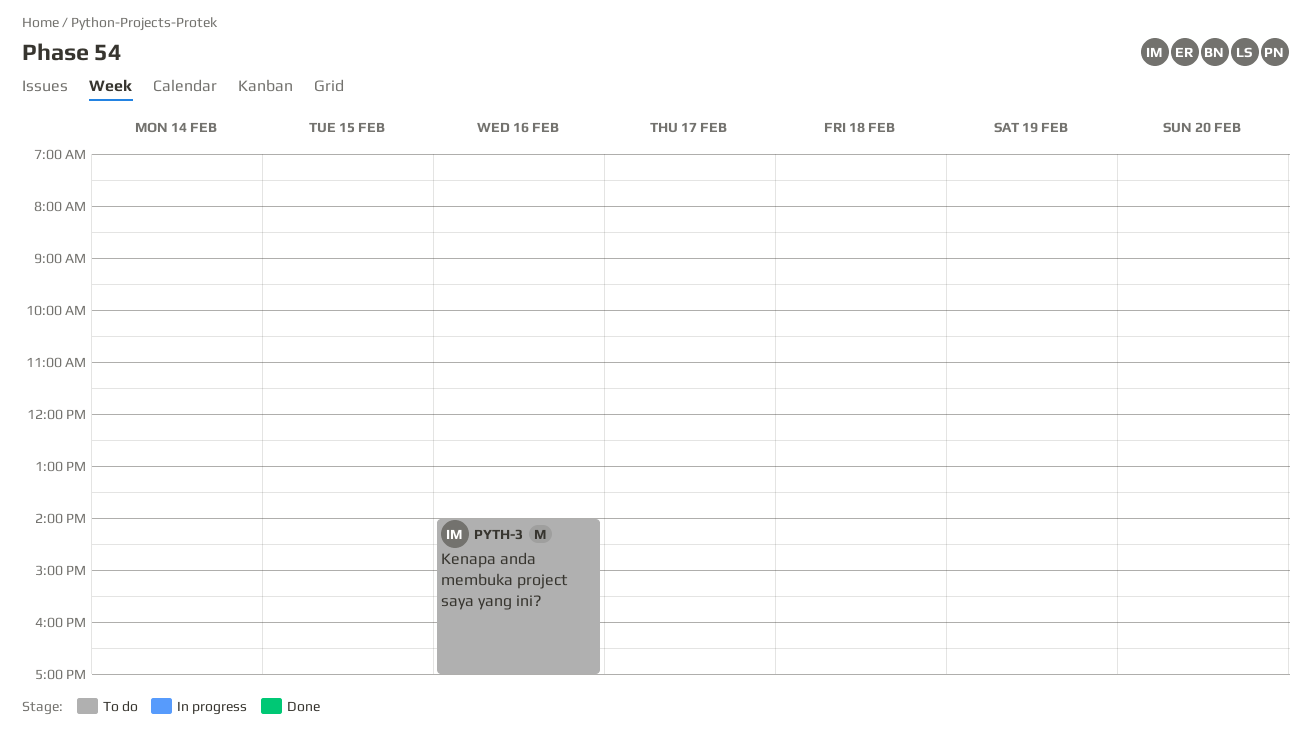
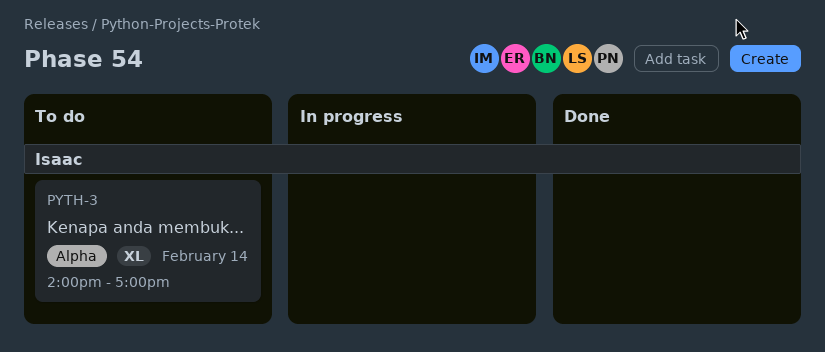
PYTH-3, estimate: M -> XL
PYTH-3, day: Feb 16 -> Feb 14

